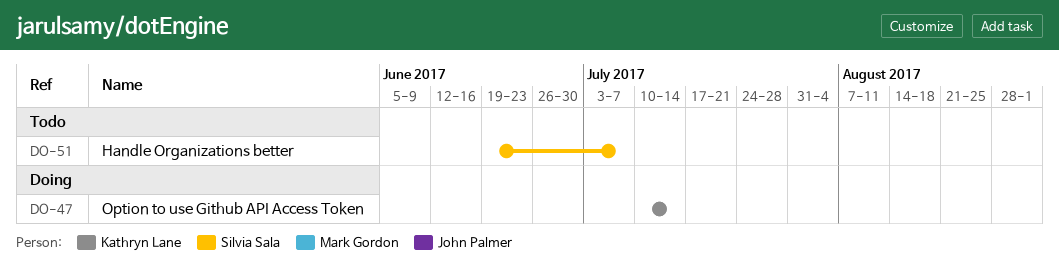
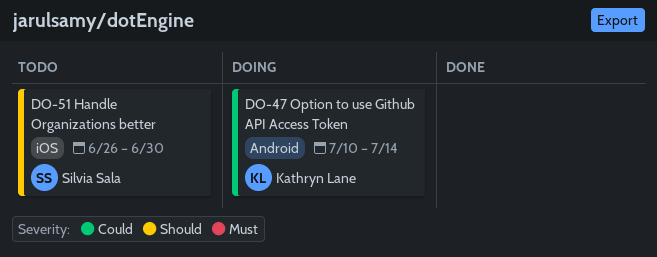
DO-51, start: Jun 19 -> Jun 26
DO-51, due: Jul 7 -> Jun 30

